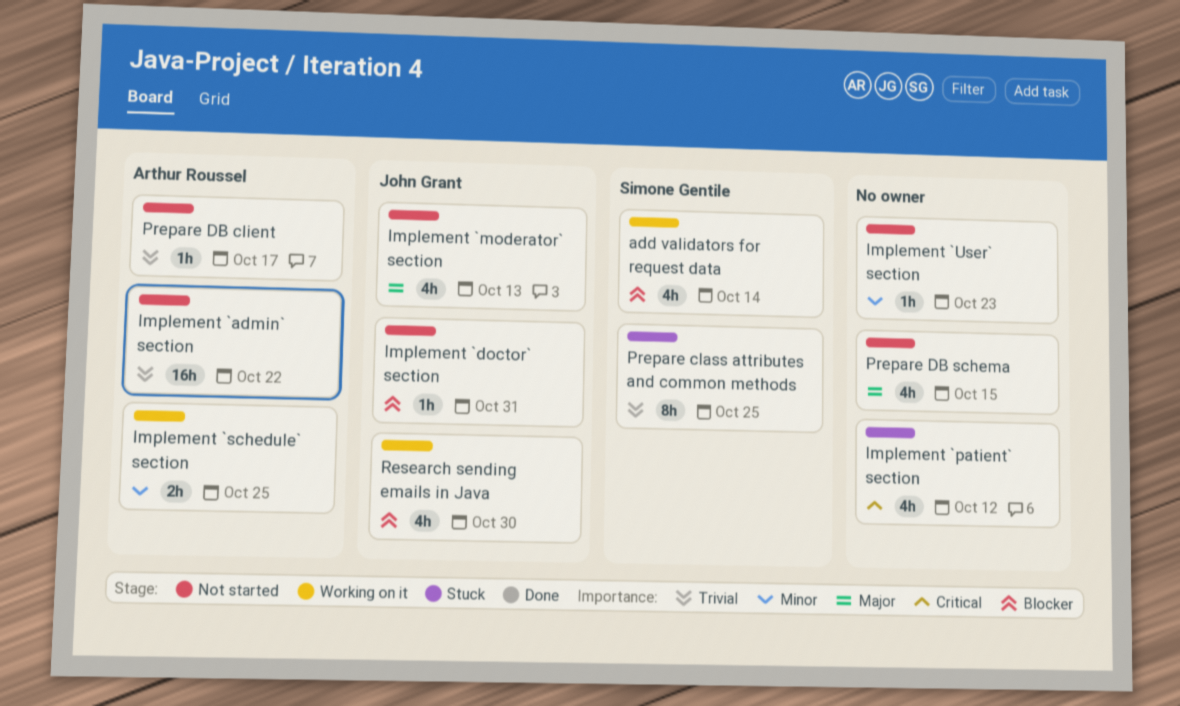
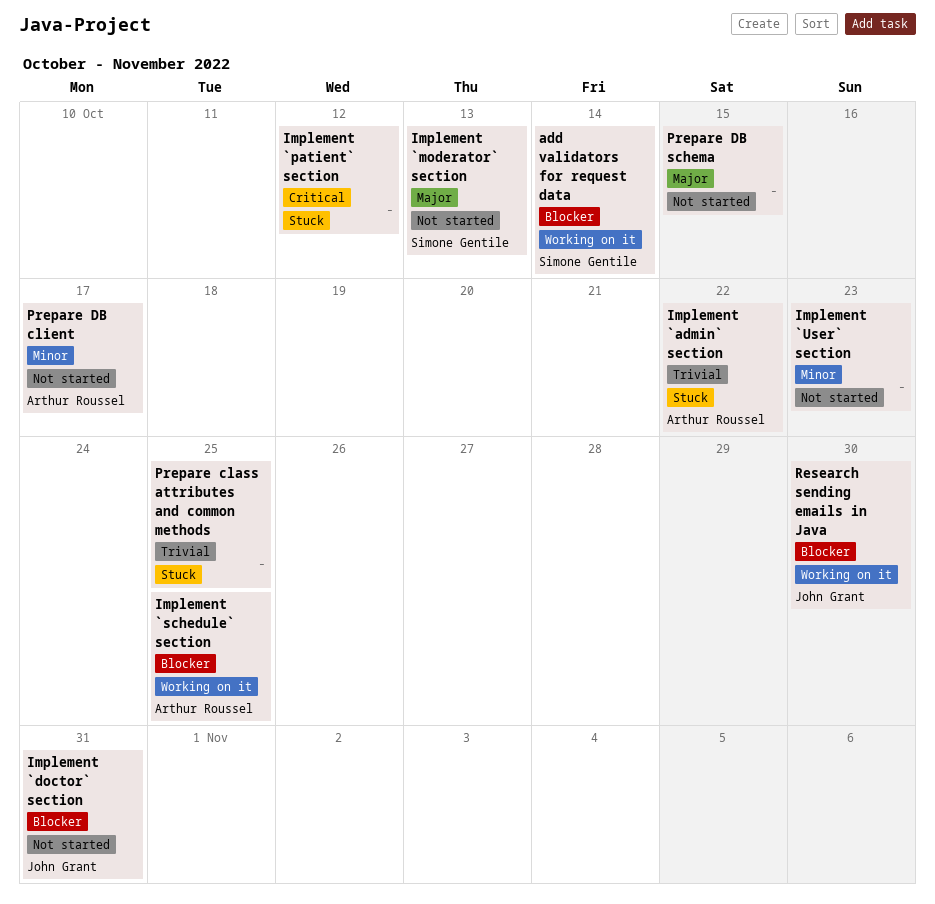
Implement `admin` section, status: Not started -> Stuck
Implement `moderator` section, owner: John Grant -> Simone Gentile
Implement `schedule` section, priority: Minor -> Blocker
Prepare class attributes and common methods, owner: Simone Gentile -> none
Prepare DB client, priority: Trivial -> Minor

